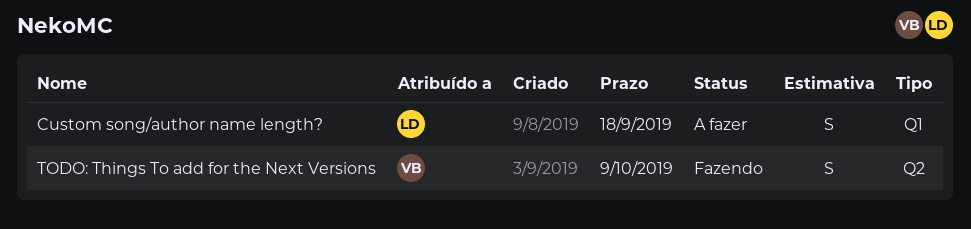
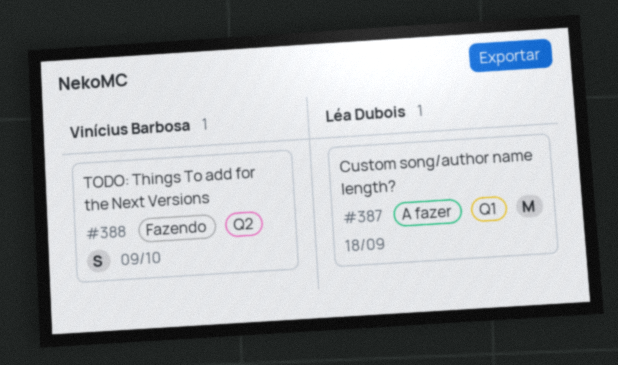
Custom song/author name length?, estimate: S -> M

